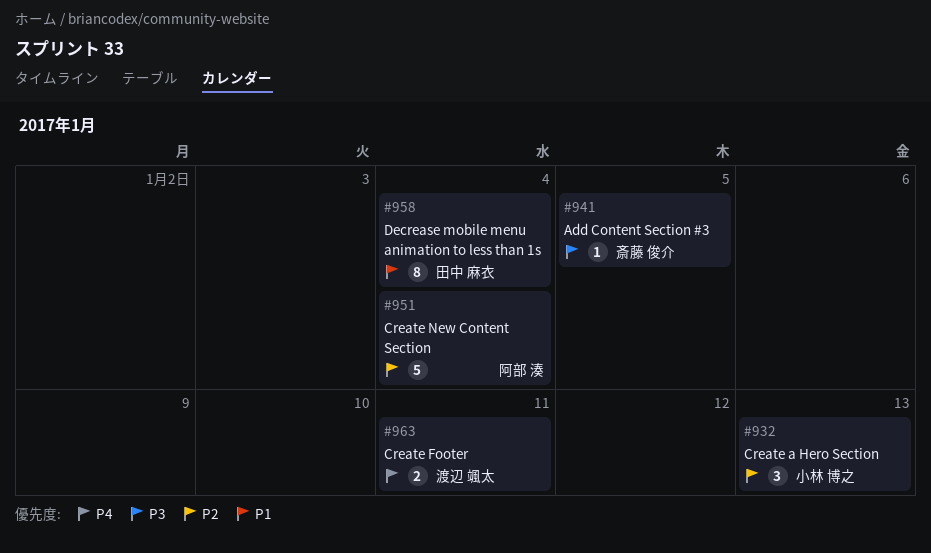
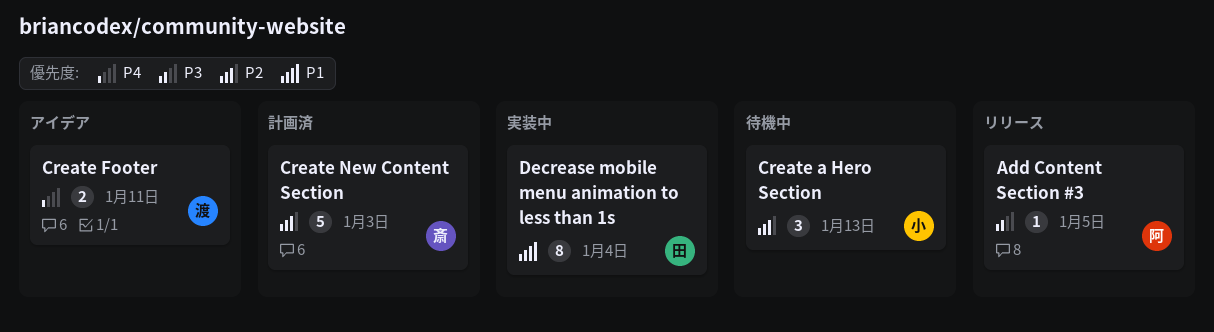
Add Content Section #3, owner: 斎藤 俊介 -> 阿部 湊
Create New Content Section, owner: 阿部 湊 -> 斎藤 俊介
Create New Content Section, due: Jan 4 -> Jan 3

